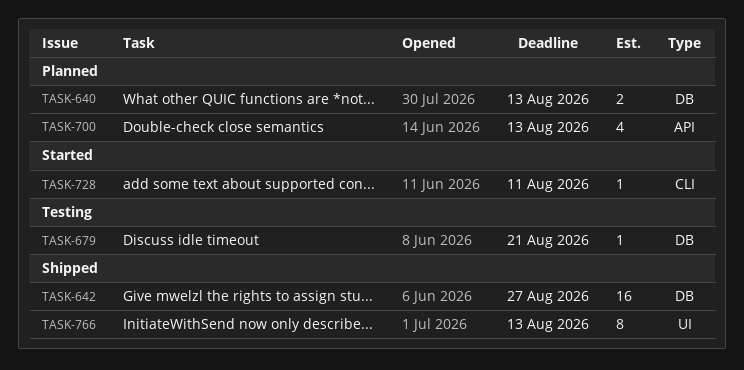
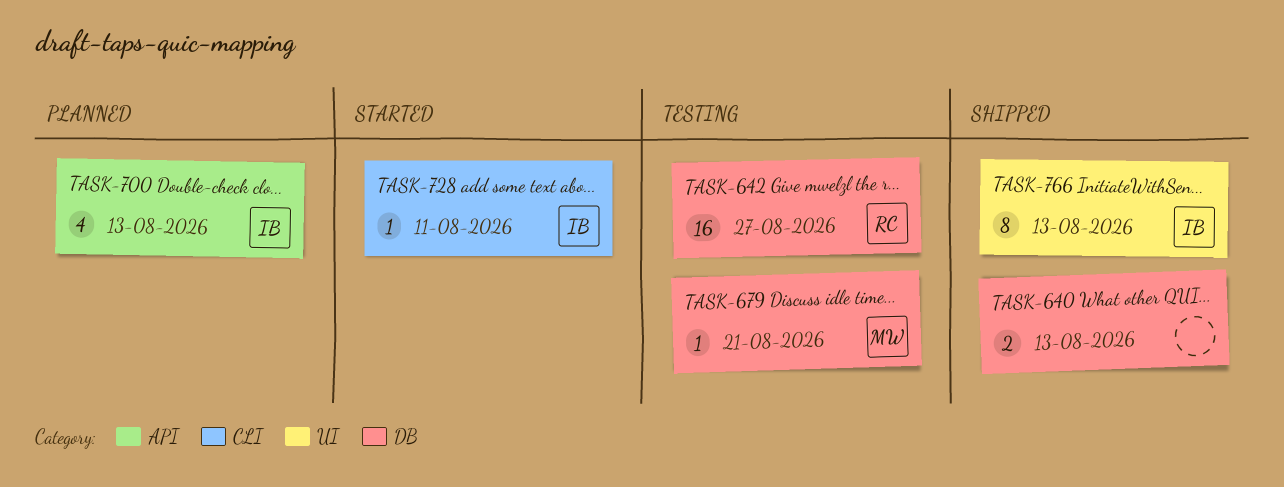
TASK-640, status: Planned -> Shipped
TASK-642, status: Shipped -> Testing

